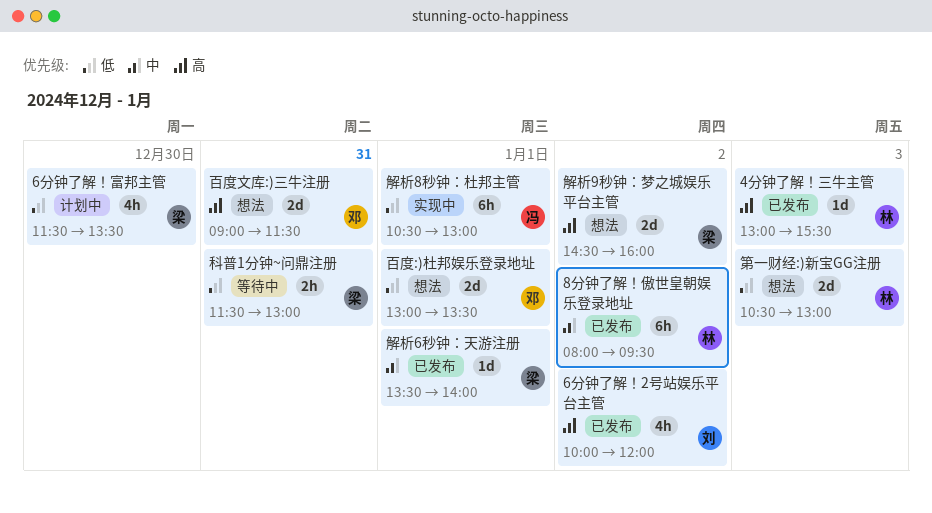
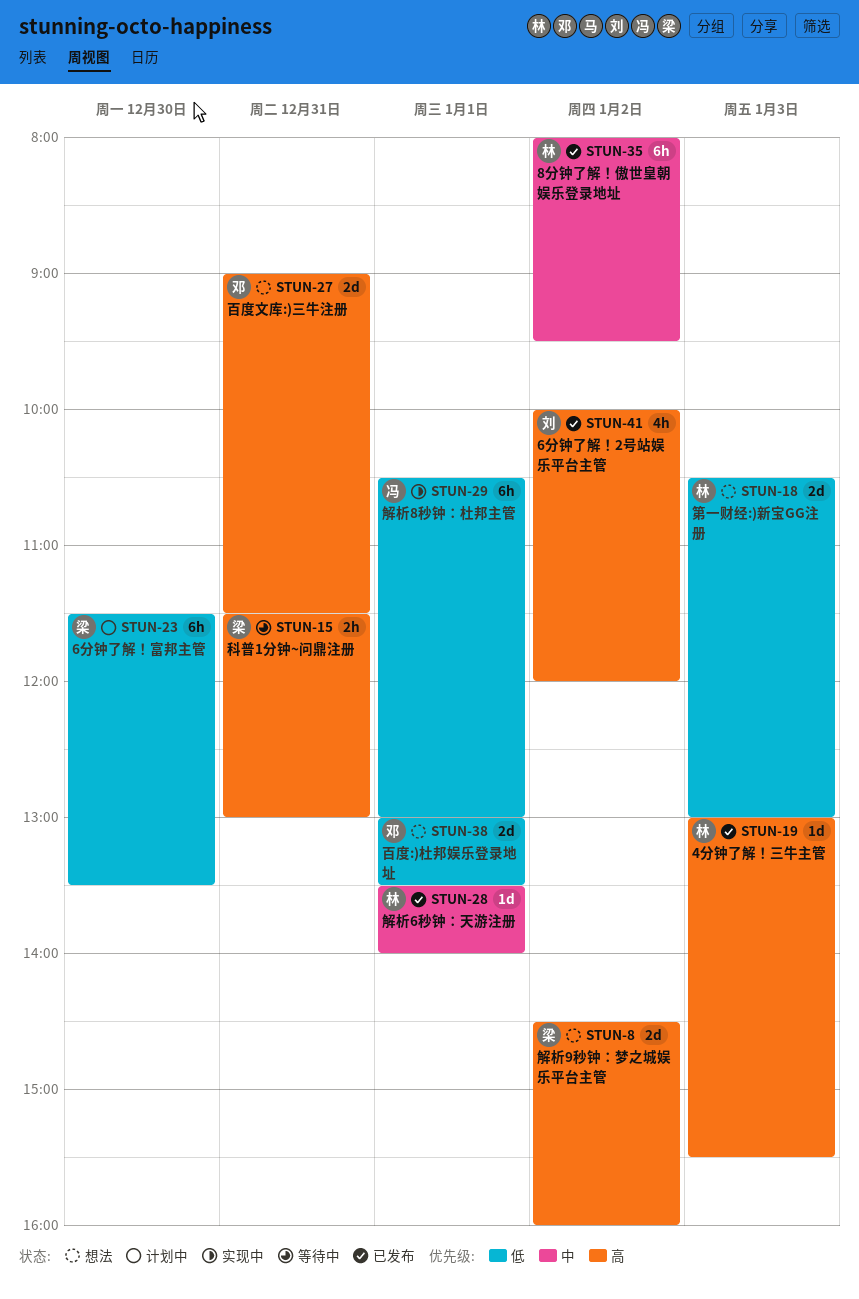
6分钟了解！富邦主管, estimate: 4h -> 6h
科普1分钟~问鼎注册, priority: 低 -> 高
解析6秒钟：天游注册, owner: 梁 -> 林

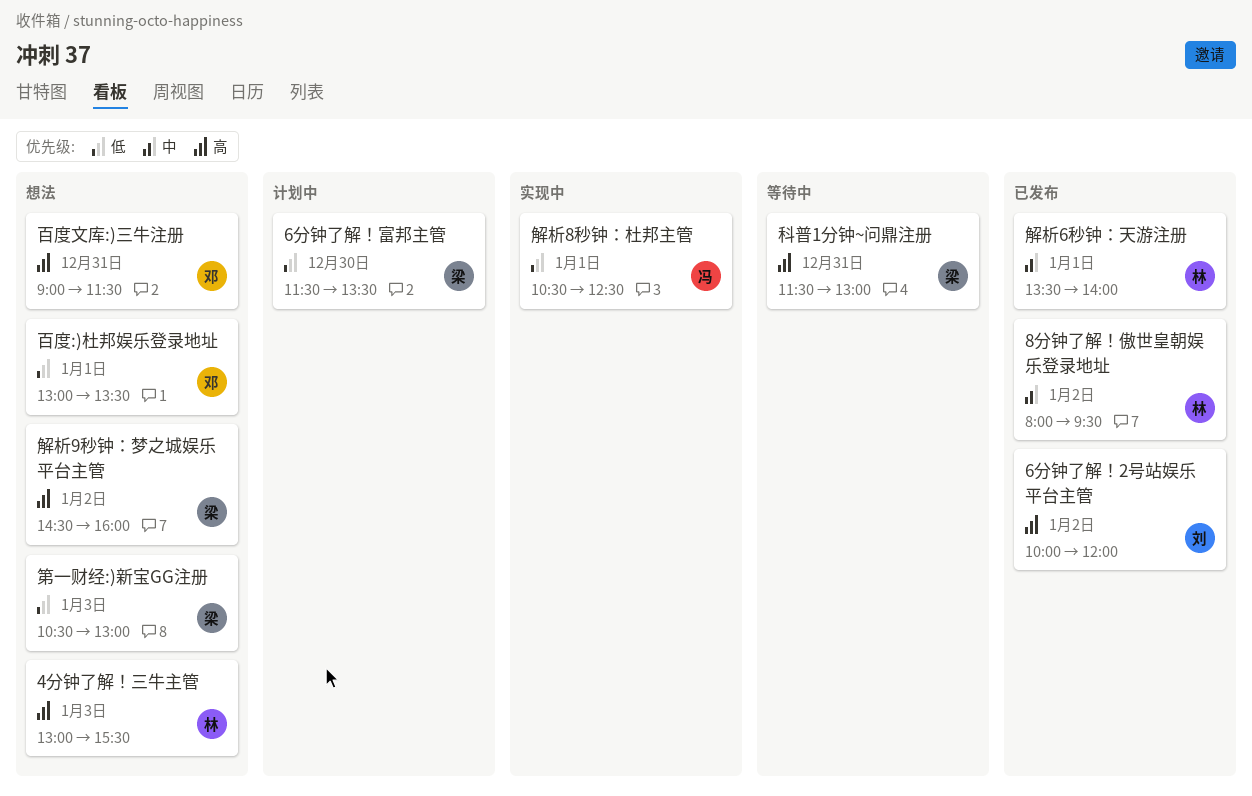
4分钟了解！三牛主管, status: 已发布 -> 想法
第一财经:)新宝GG注册, owner: 林 -> 梁
解析8秒钟：杜邦主管, ends: 13:00 -> 12:30

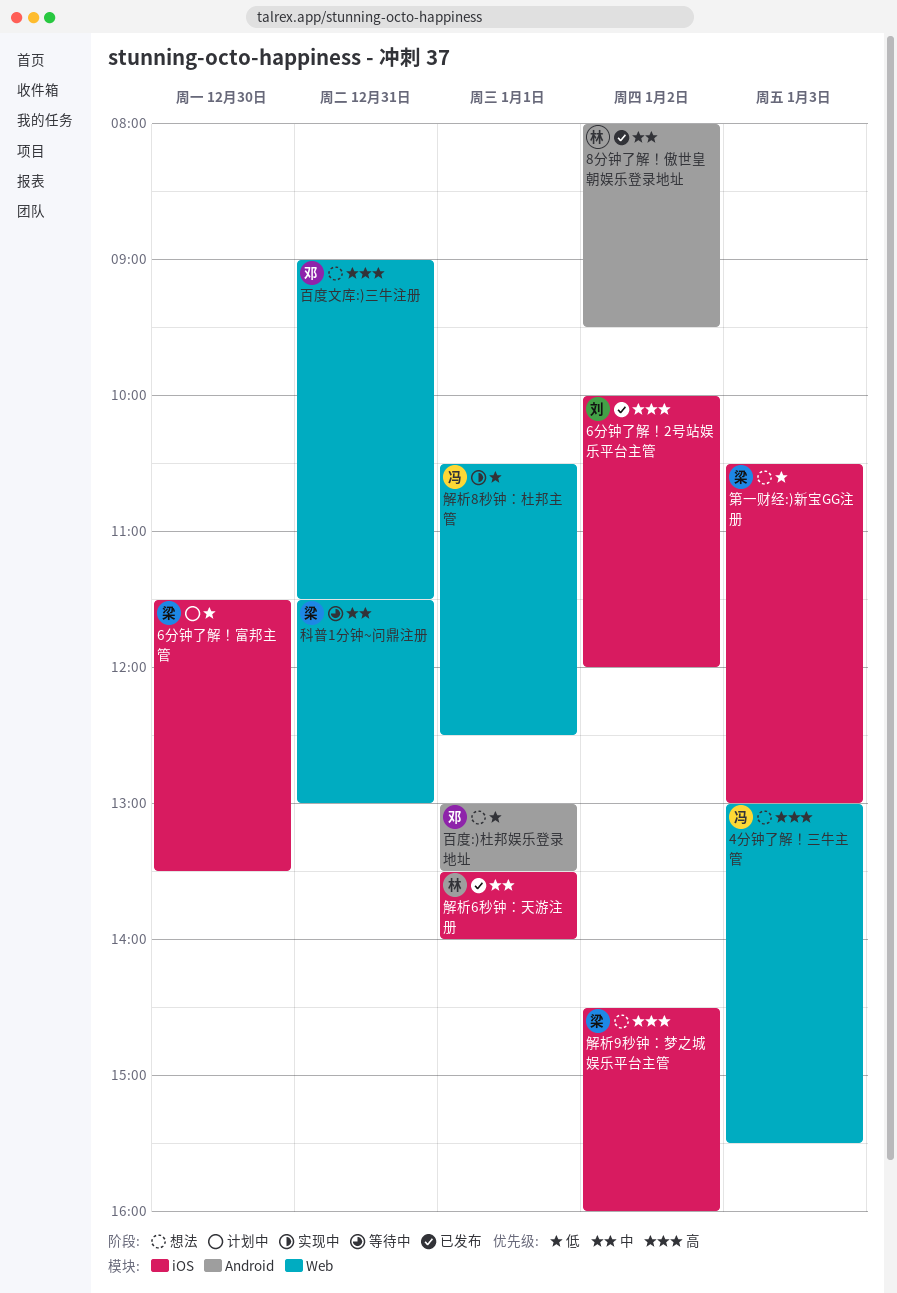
4分钟了解！三牛主管, owner: 林 -> 冯
科普1分钟~问鼎注册, priority: 高 -> 中

